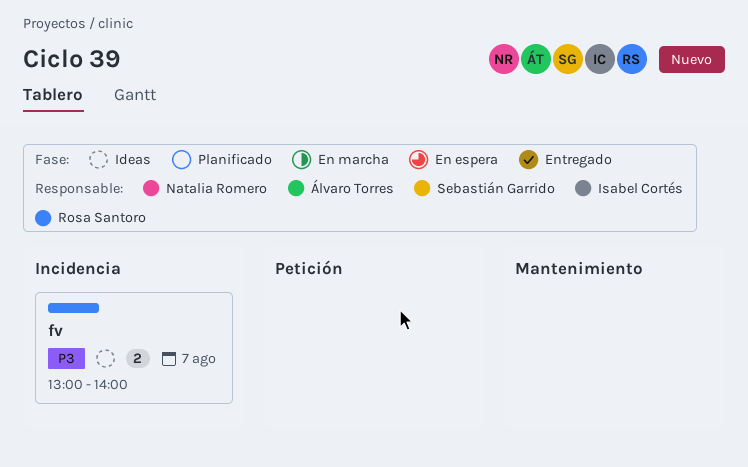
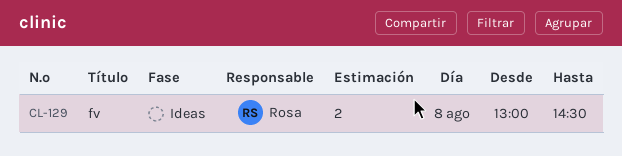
fv, day: Aug 7 -> Aug 8
fv, ends: 14:00 -> 14:30

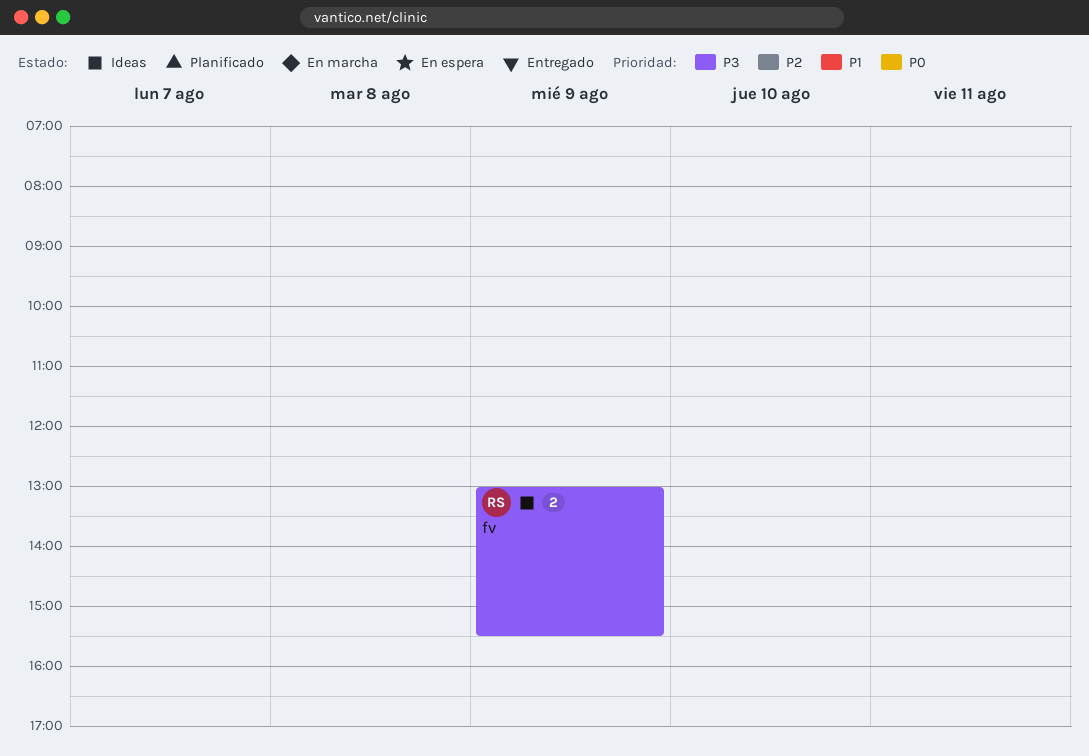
fv, day: Aug 8 -> Aug 9
fv, ends: 14:30 -> 15:30

